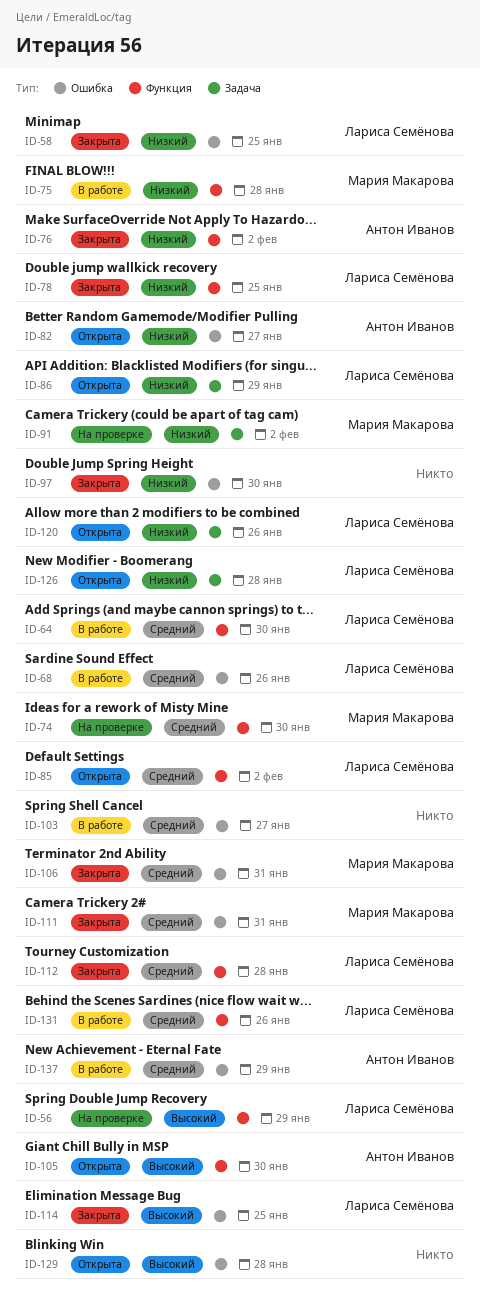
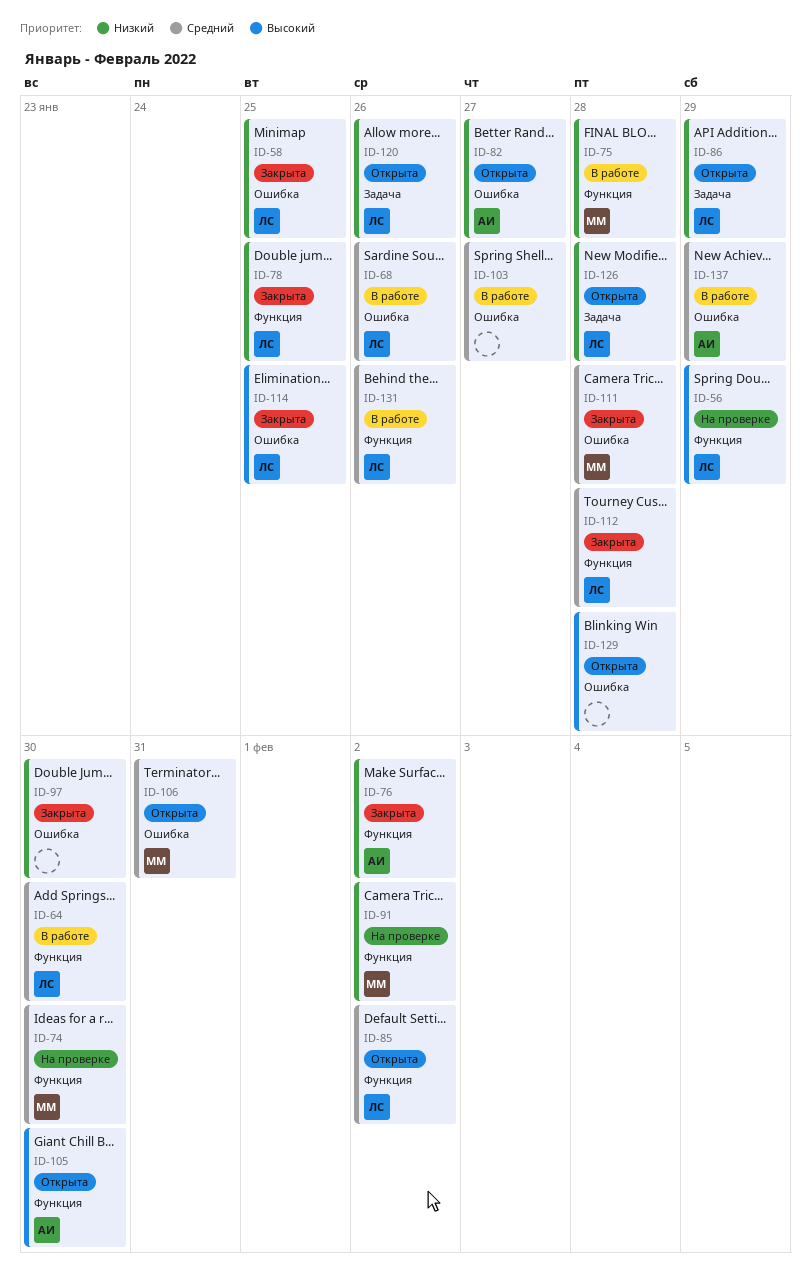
ID-91, label: Задача -> Функция
ID-106, status: Закрыта -> Открыта
ID-111, due: Jan 31 -> Jan 28

